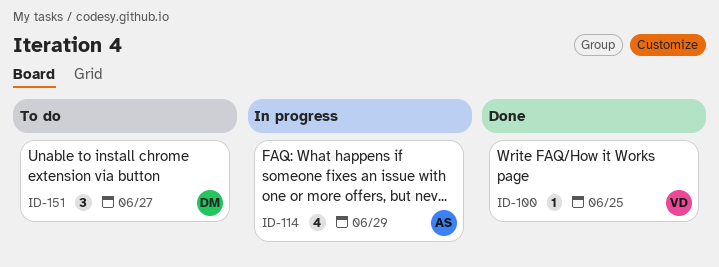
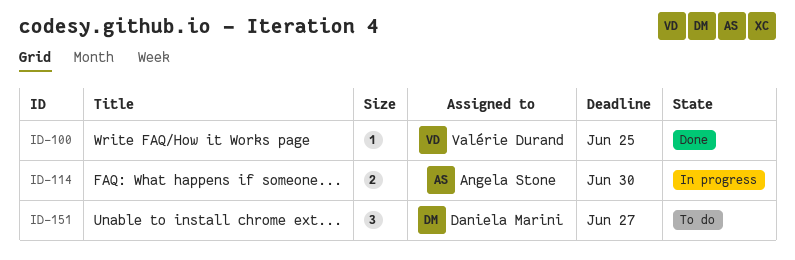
ID-114, estimate: 4 -> 2
ID-114, due: Jun 29 -> Jun 30

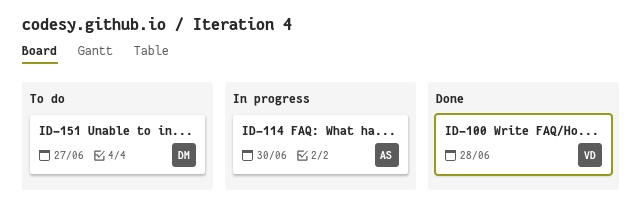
ID-100, due: Jun 25 -> Jun 28

